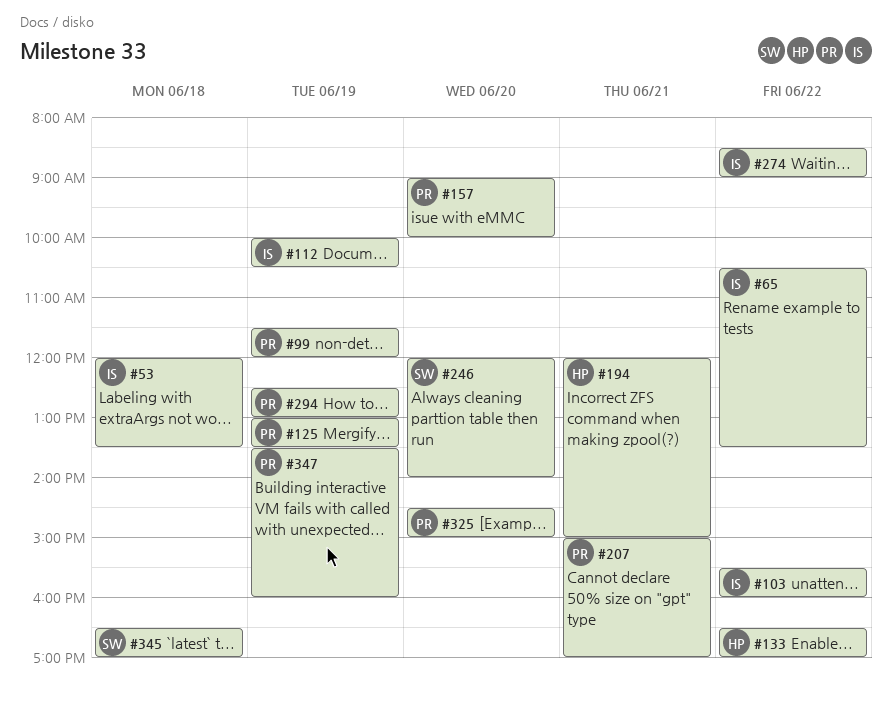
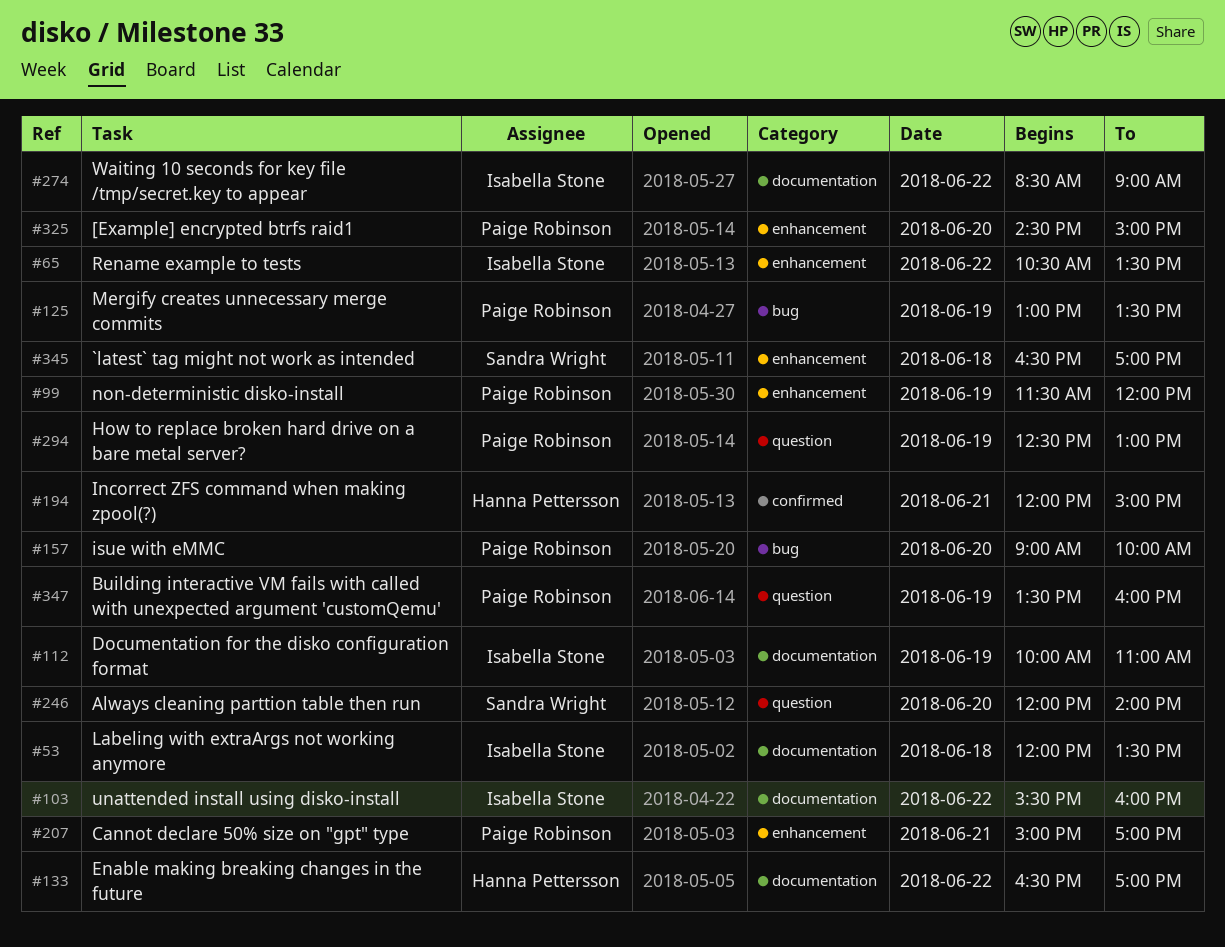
#112, ends: 10:30 -> 11:00

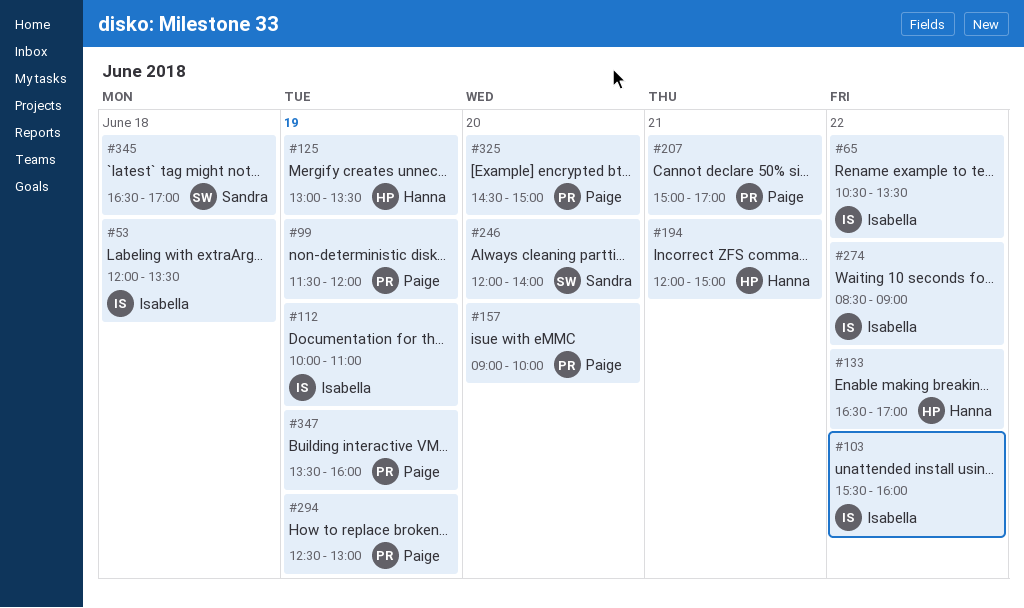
#125, owner: Paige Robinson -> Hanna Pettersson

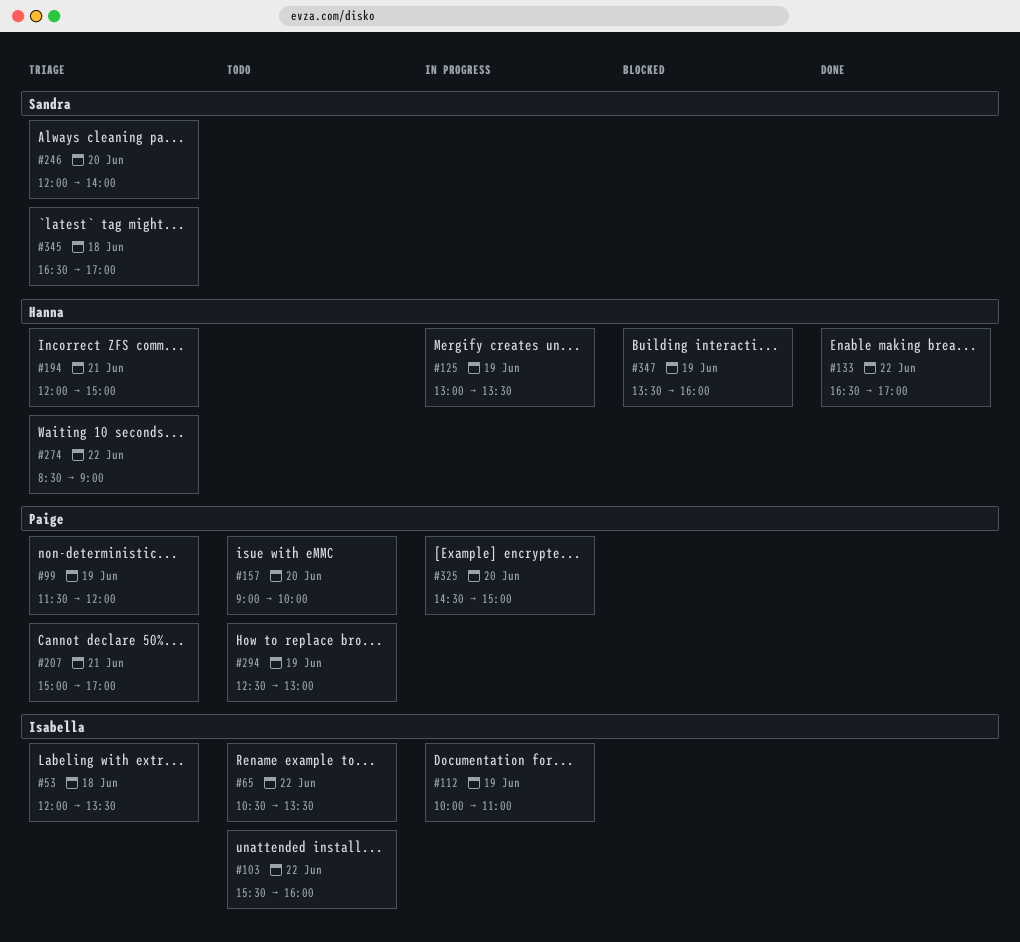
#274, owner: Isabella -> Hanna
#347, owner: Paige -> Hanna

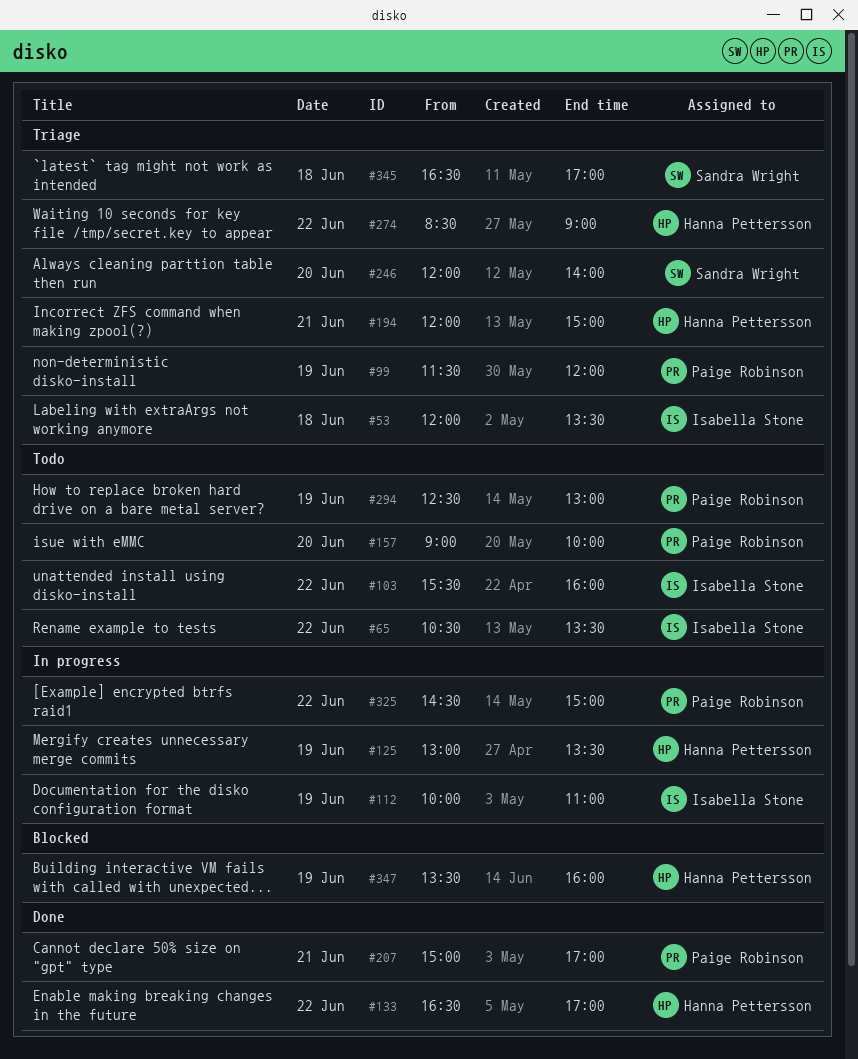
#207, status: Triage -> Done
#325, day: Jun 20 -> Jun 22

